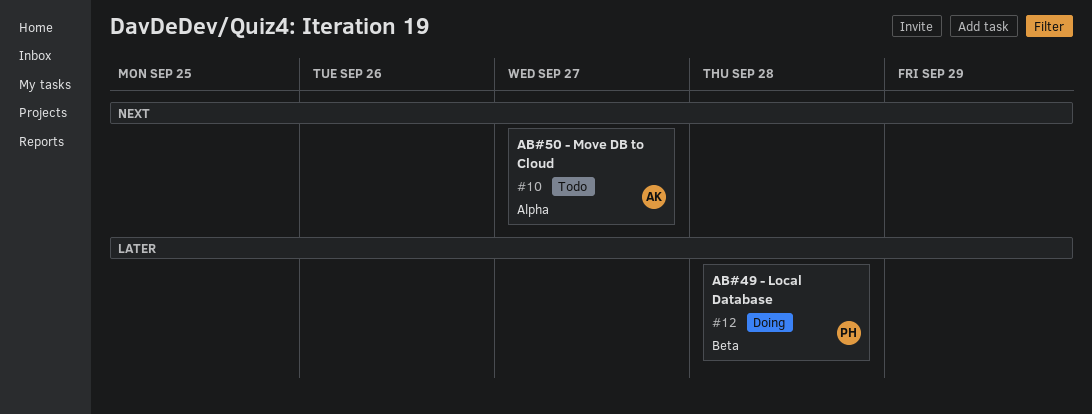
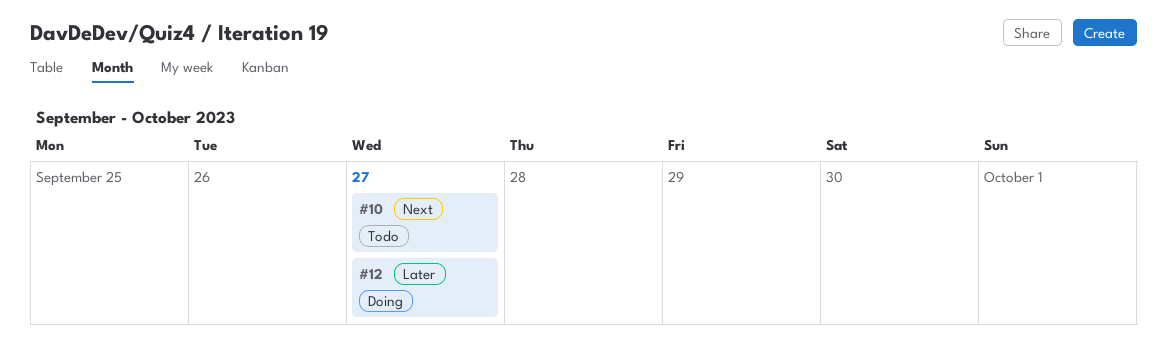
#12, due: Sep 28 -> Sep 27

